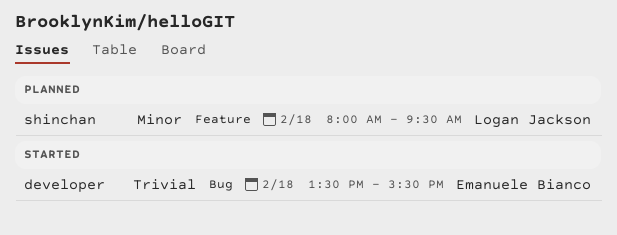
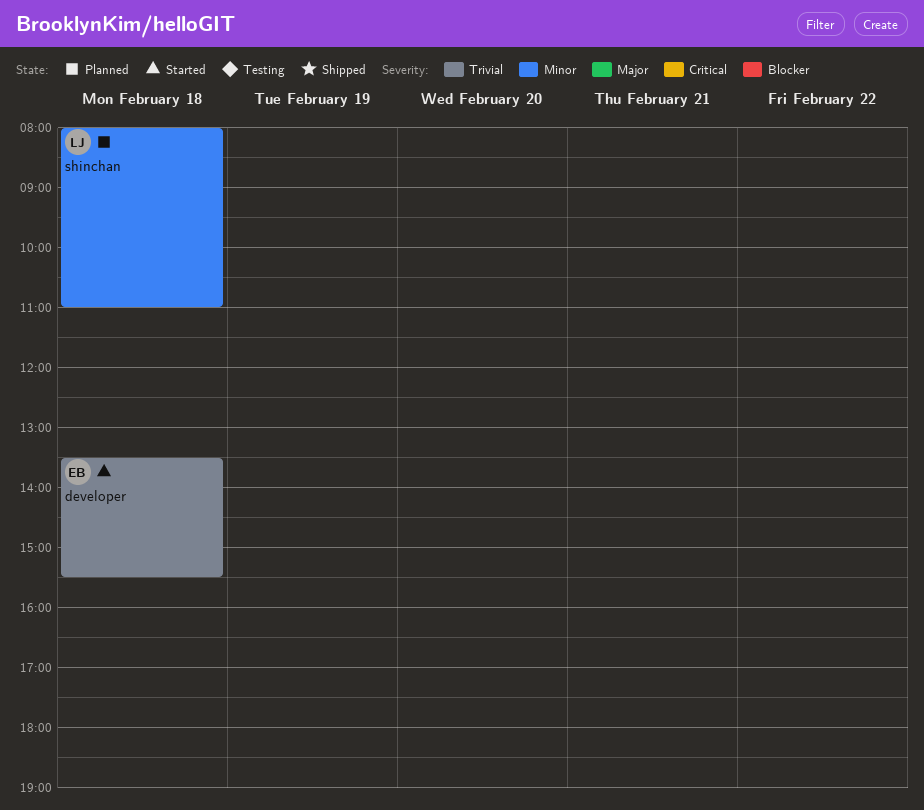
shinchan, ends: 09:30 -> 11:00

